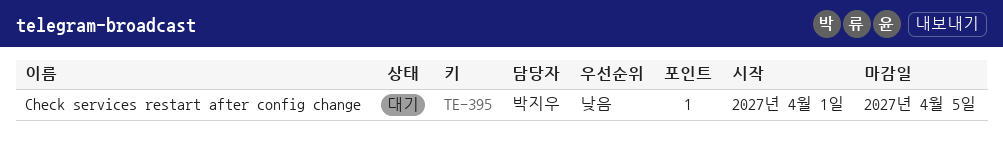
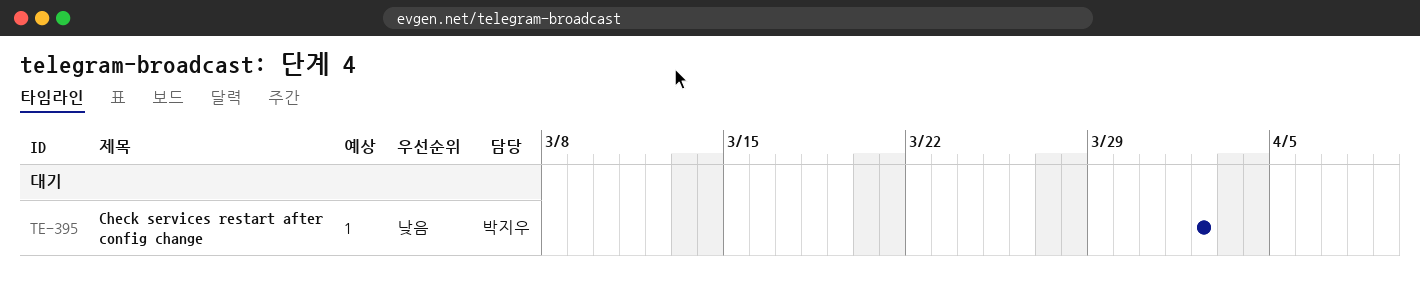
TE-395, start: Apr 1 -> Apr 2
TE-395, due: Apr 5 -> Apr 2

